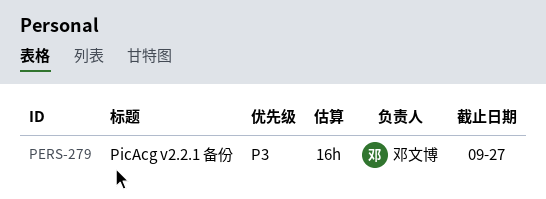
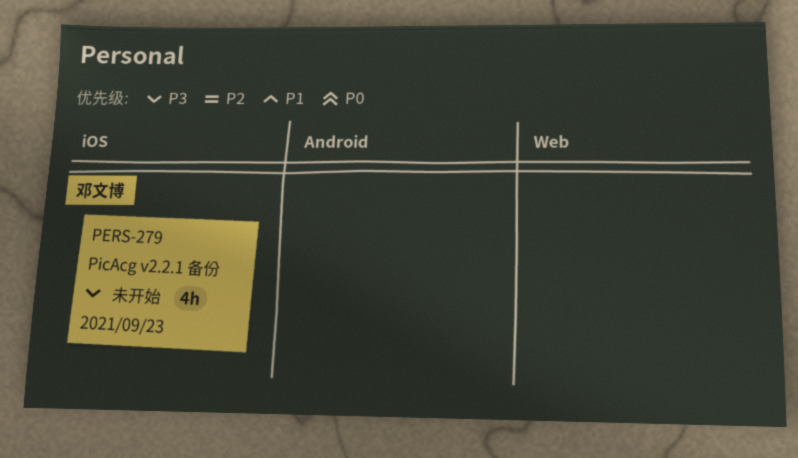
PERS-279, estimate: 16h -> 4h
PERS-279, due: Sep 27 -> Sep 23

